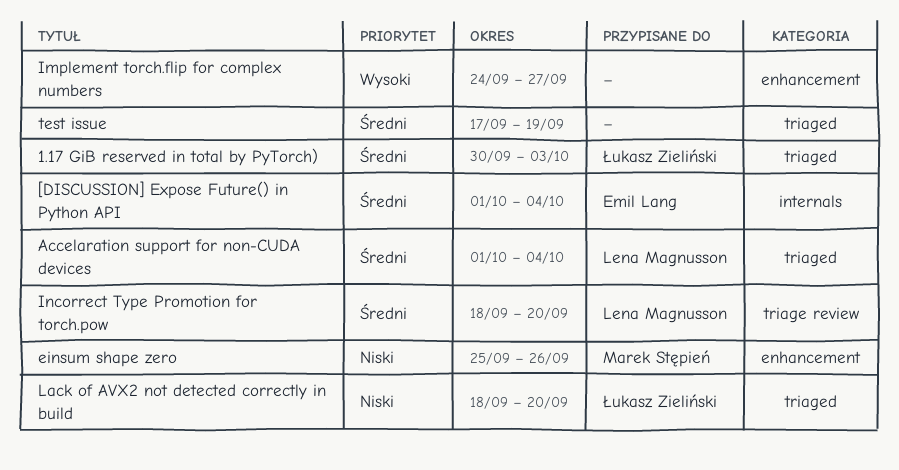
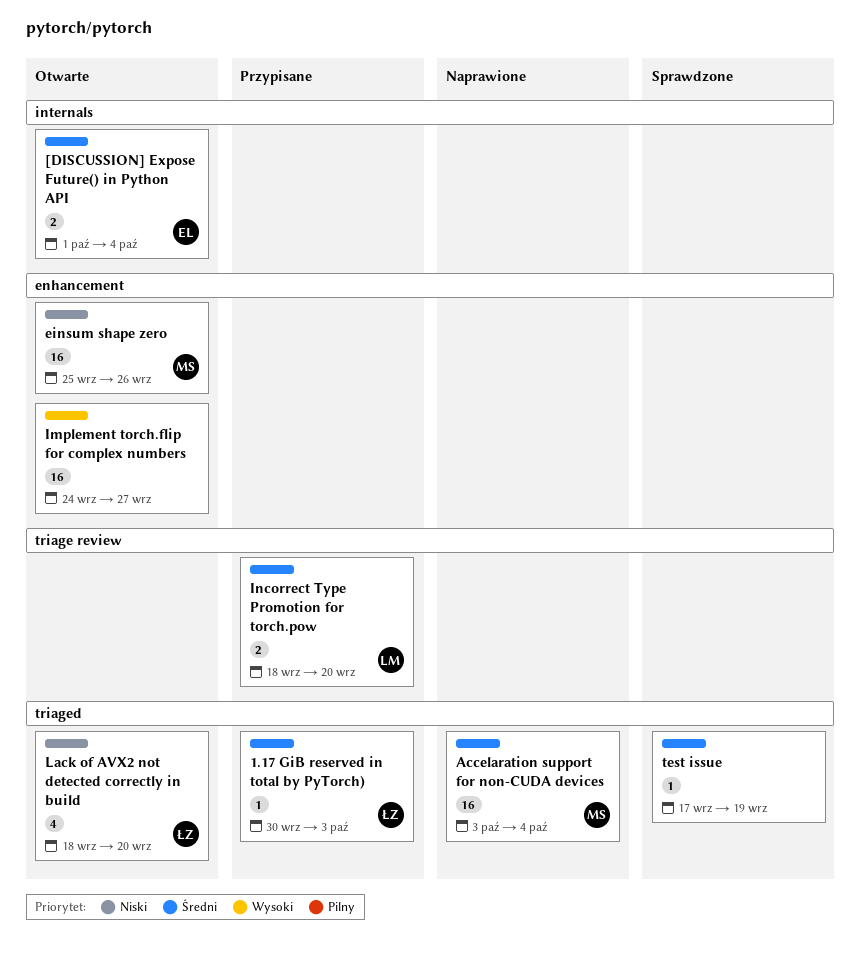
Accelaration support for non-CUDA devices, owner: Lena Magnusson -> Marek Stępień
Accelaration support for non-CUDA devices, start: Oct 1 -> Oct 3

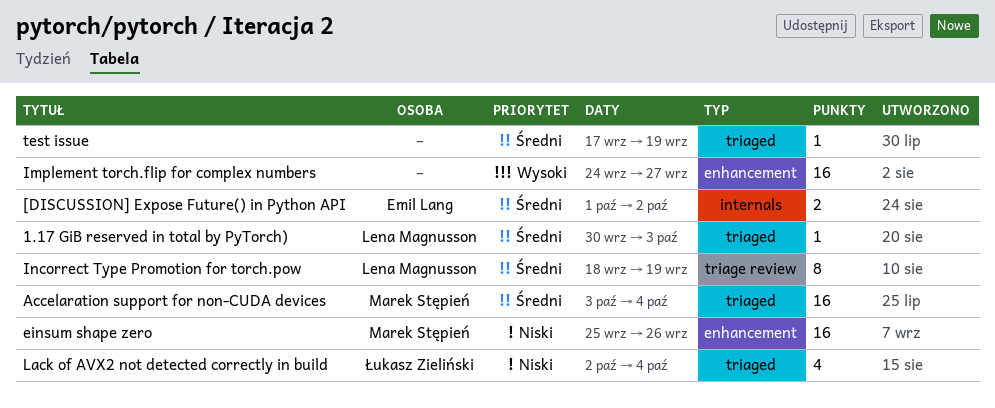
1.17 GiB reserved in total by PyTorch), owner: Łukasz Zieliński -> Lena Magnusson
[DISCUSSION] Expose Future() in Python API, due: Oct 4 -> Oct 2
Incorrect Type Promotion for torch.pow, estimate: 2 -> 8
Incorrect Type Promotion for torch.pow, due: Sep 20 -> Sep 19
Lack of AVX2 not detected correctly in build, start: Sep 18 -> Oct 2
Lack of AVX2 not detected correctly in build, due: Sep 20 -> Oct 4

